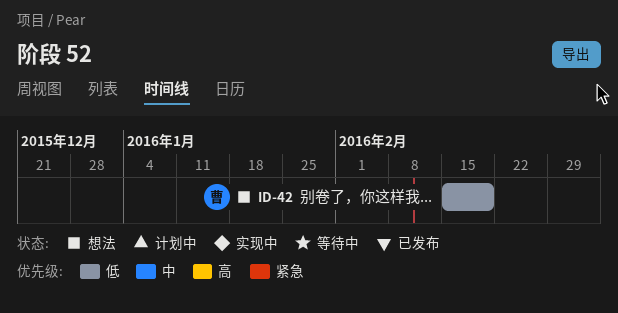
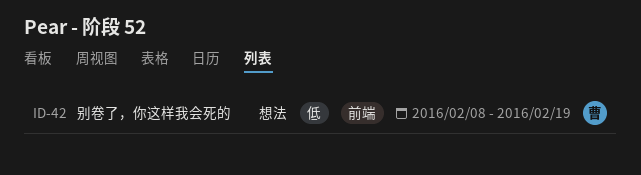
ID-42, start: Feb 15 -> Feb 8

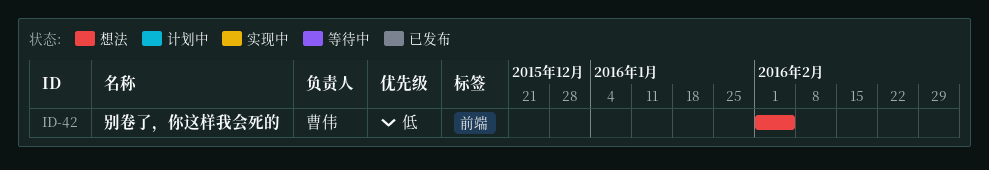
ID-42, start: Feb 8 -> Feb 1
ID-42, due: Feb 19 -> Feb 5

